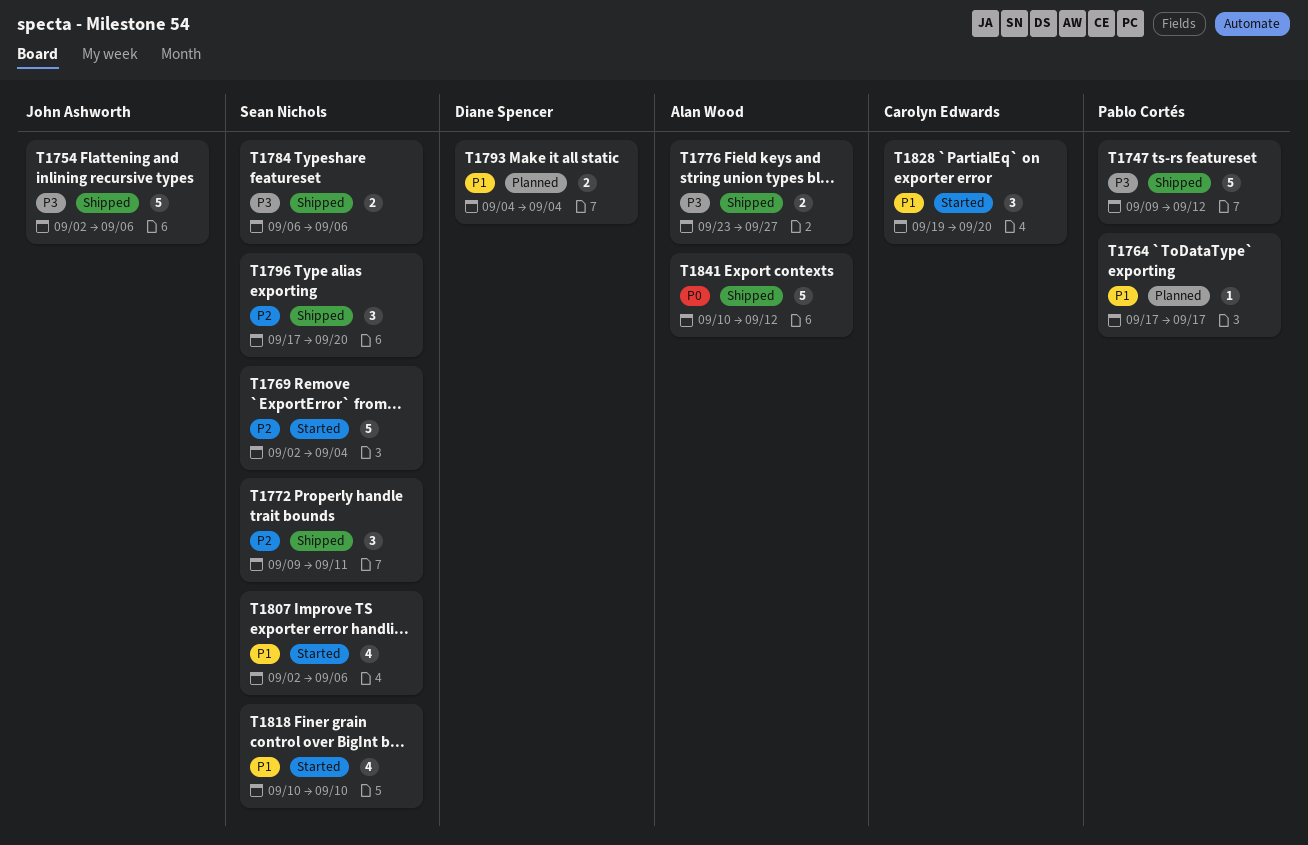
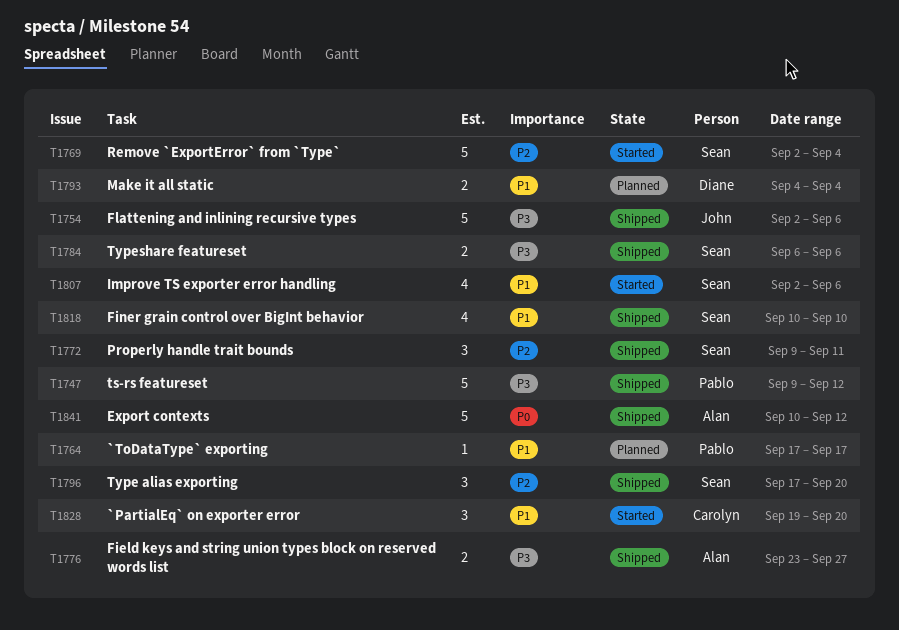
T1818, status: Started -> Shipped

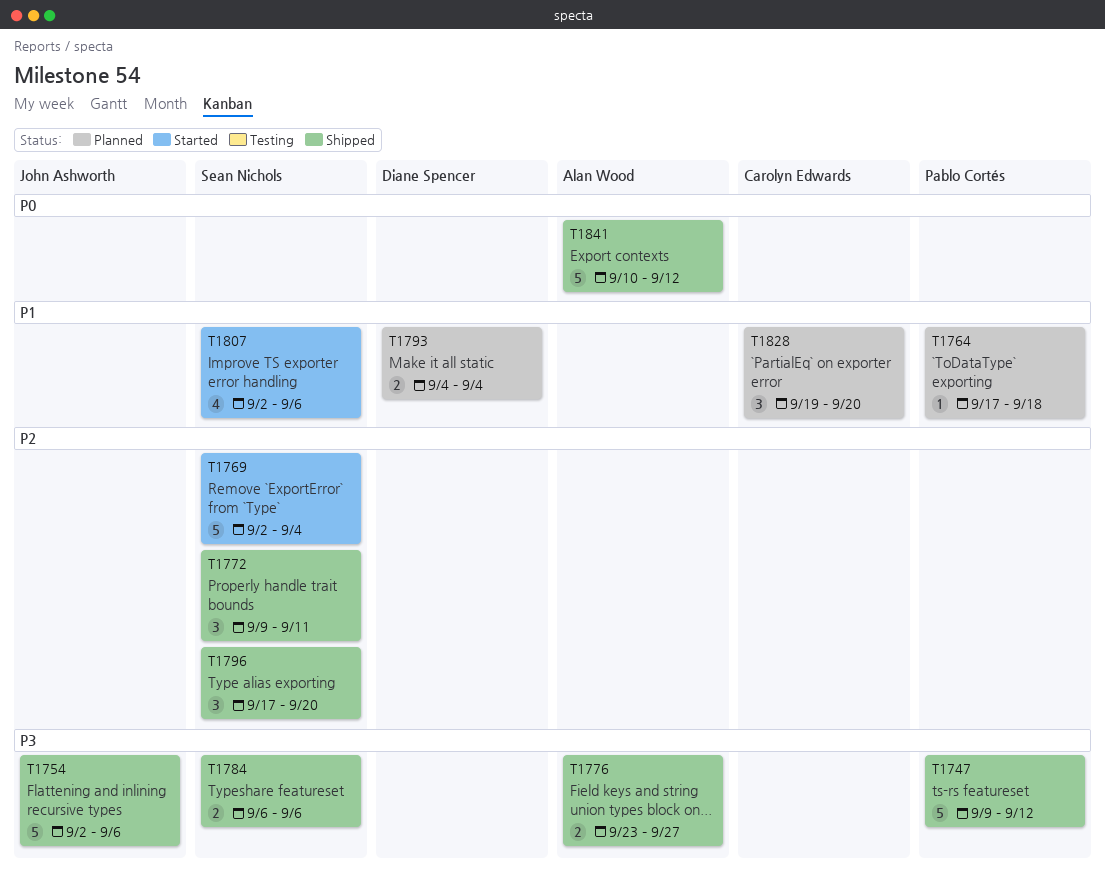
T1764, due: Sep 17 -> Sep 18
T1818: present -> none
T1828, status: Started -> Planned

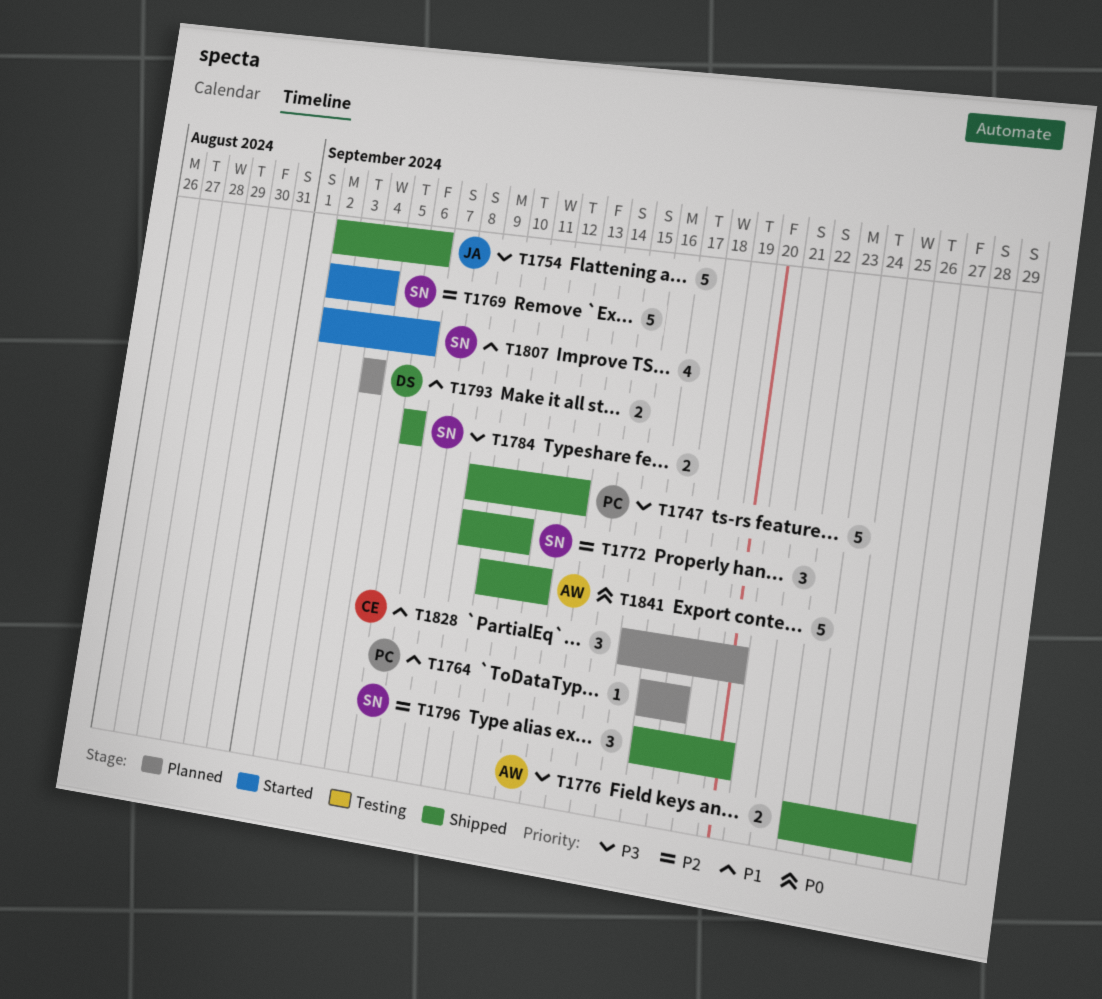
T1747, due: Sep 12 -> Sep 13
T1828, start: Sep 19 -> Sep 16

